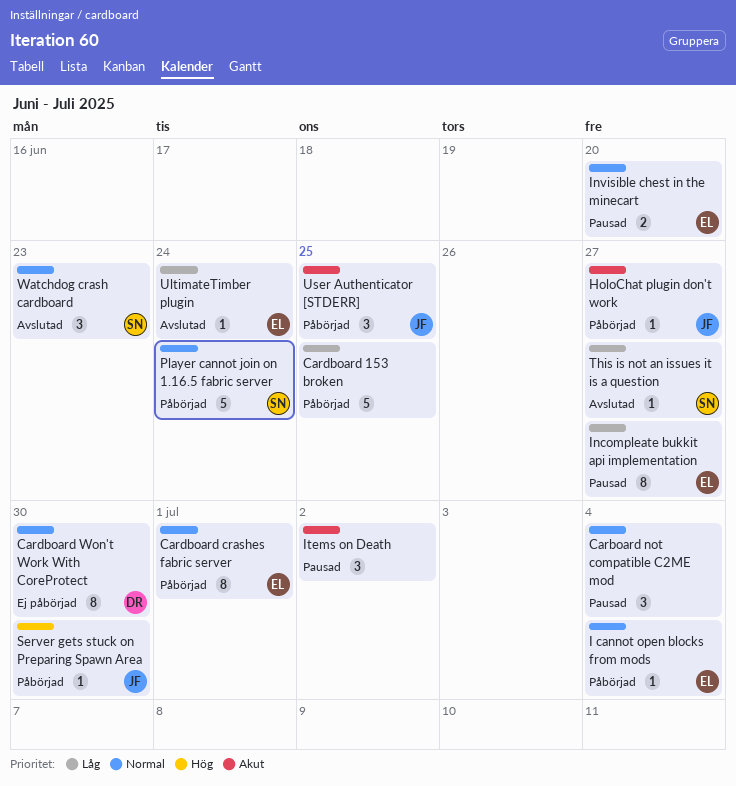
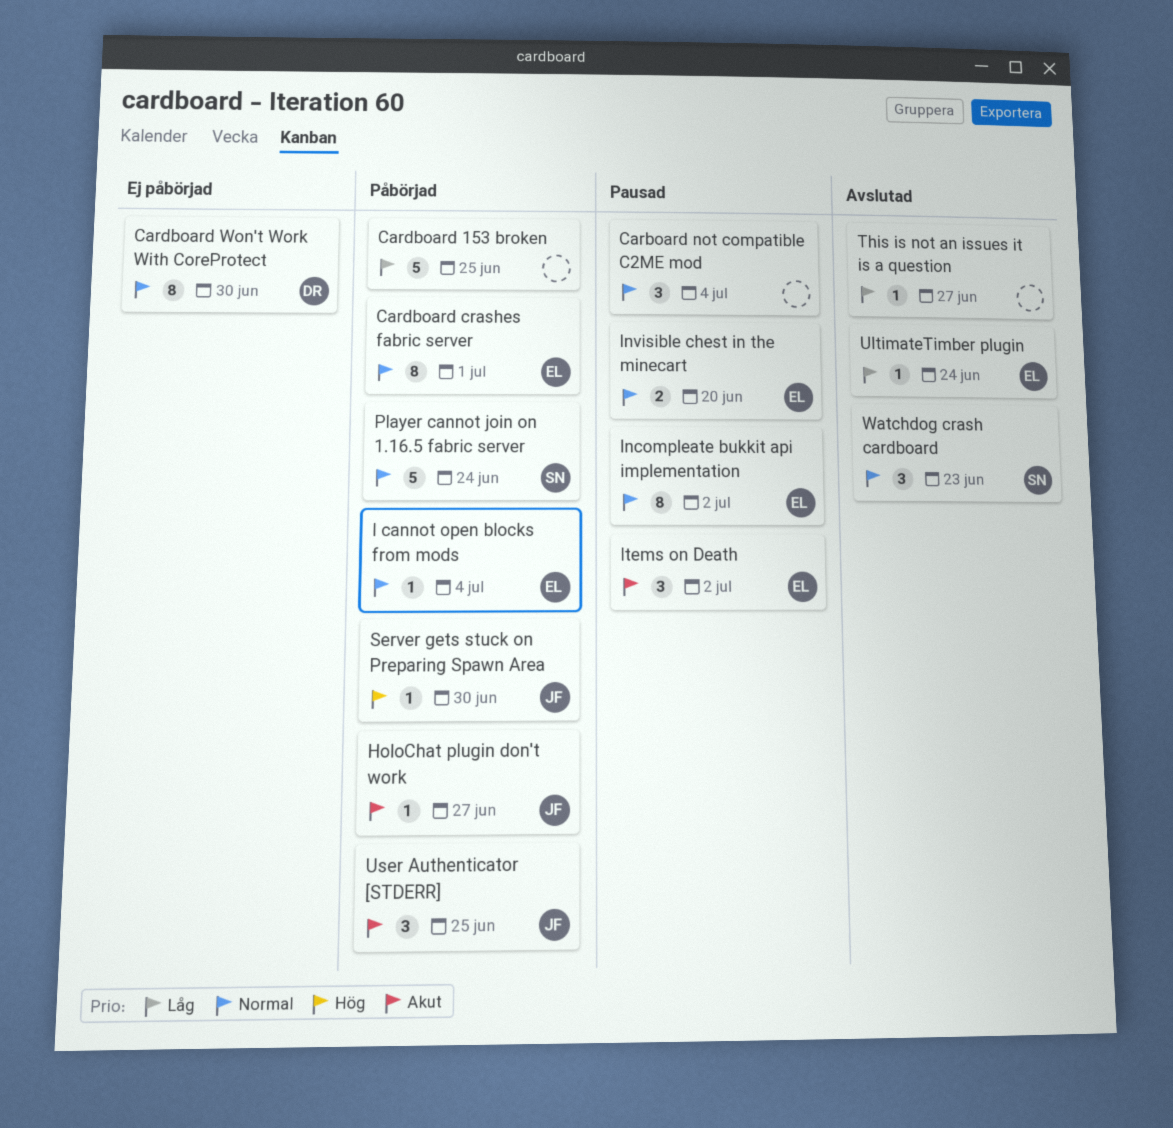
Incompleate bukkit api implementation, priority: Låg -> Normal
Incompleate bukkit api implementation, due: Jun 27 -> Jul 2
Items on Death, owner: none -> EL
This is not an issues it is a question, owner: SN -> none

